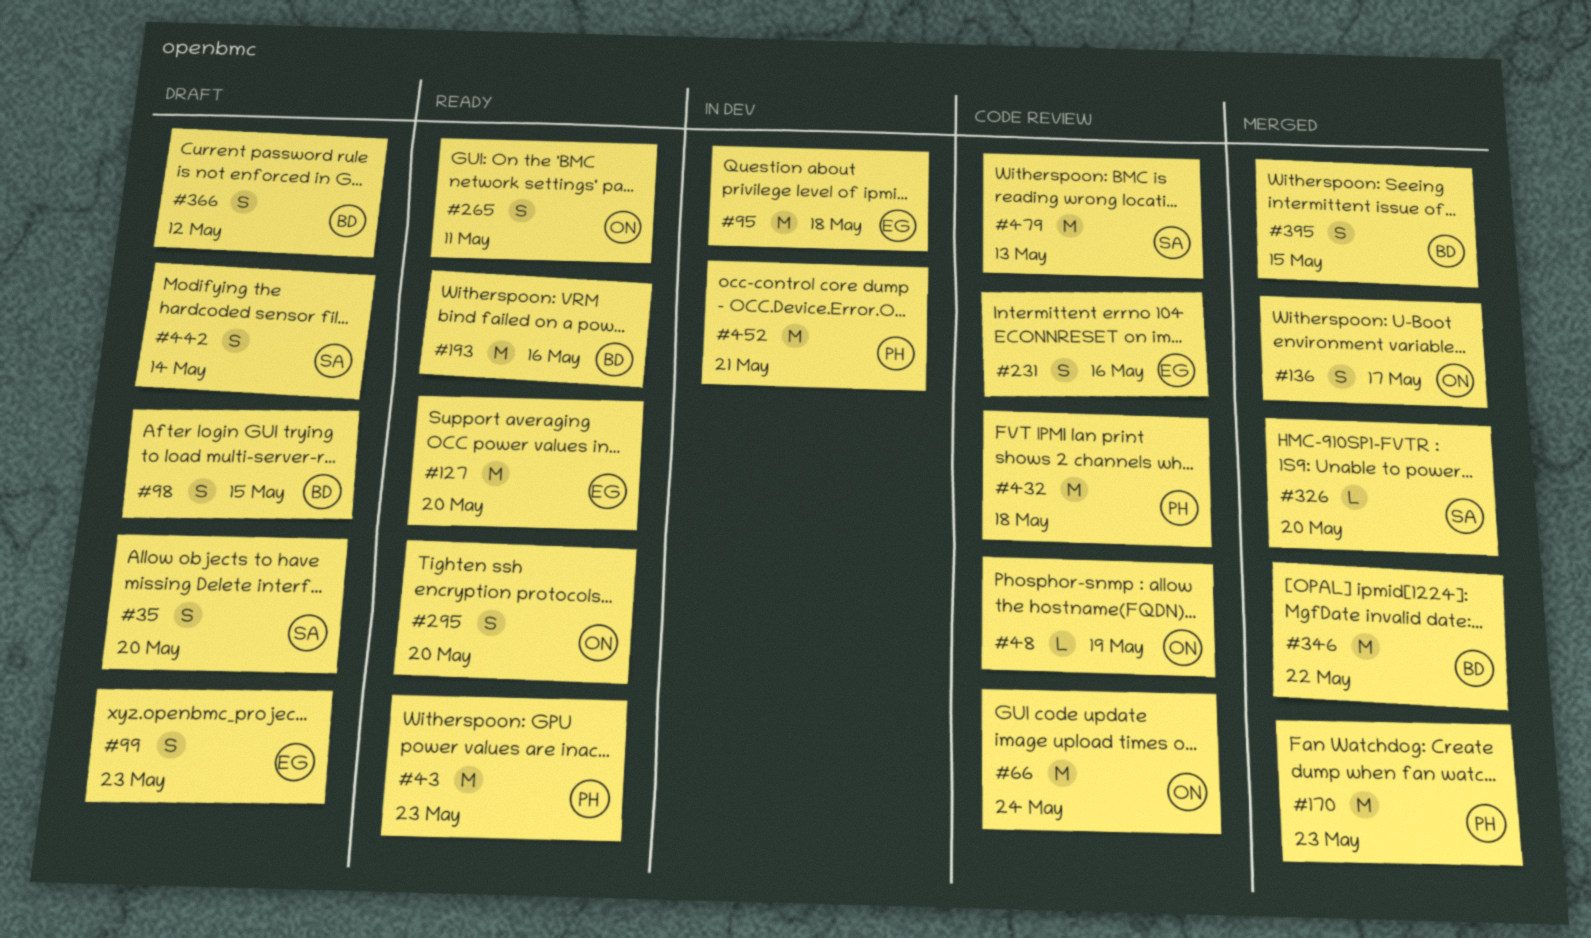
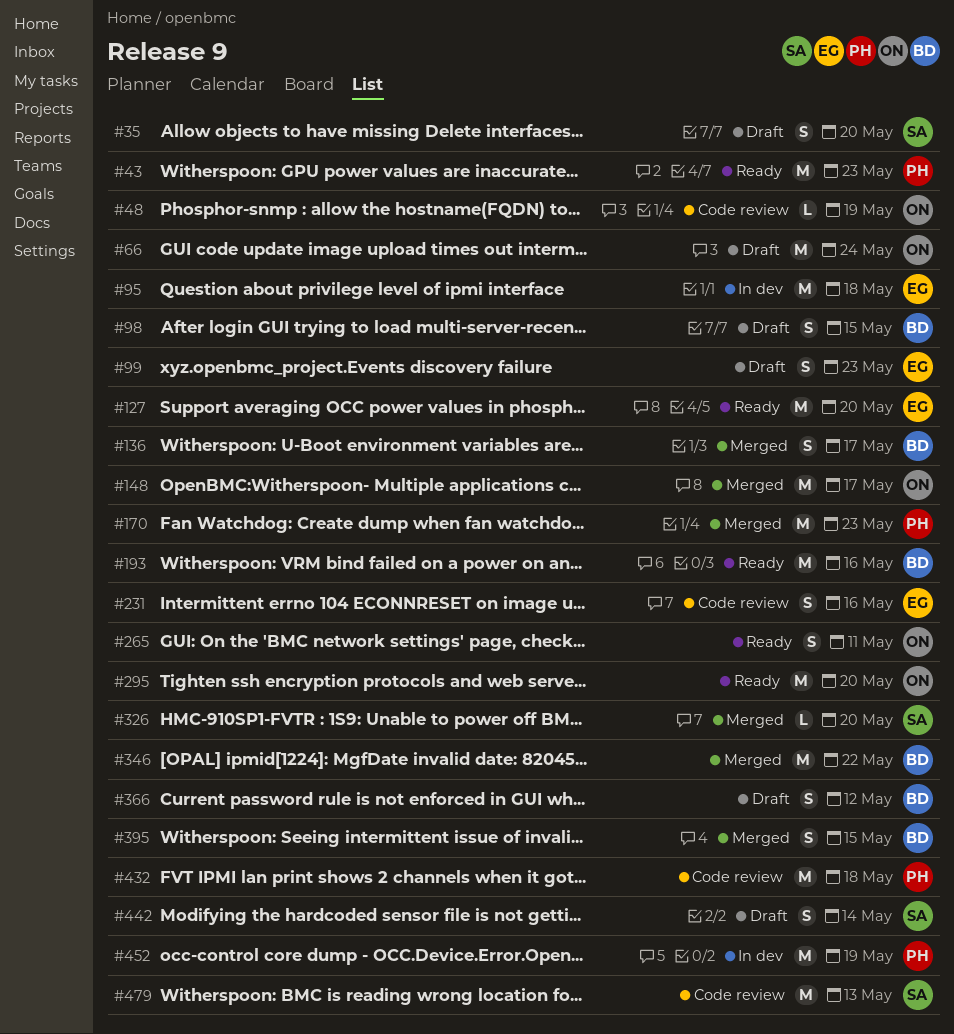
#66, status: Code review -> Draft
#136, owner: ON -> BD
#148: none -> present
#295, estimate: S -> M
#452, due: May 21 -> May 19

